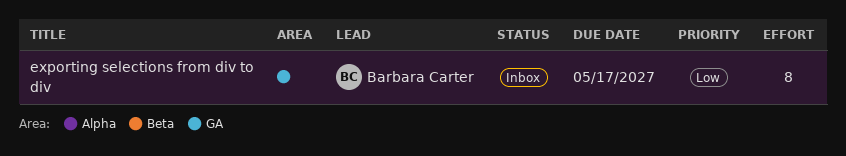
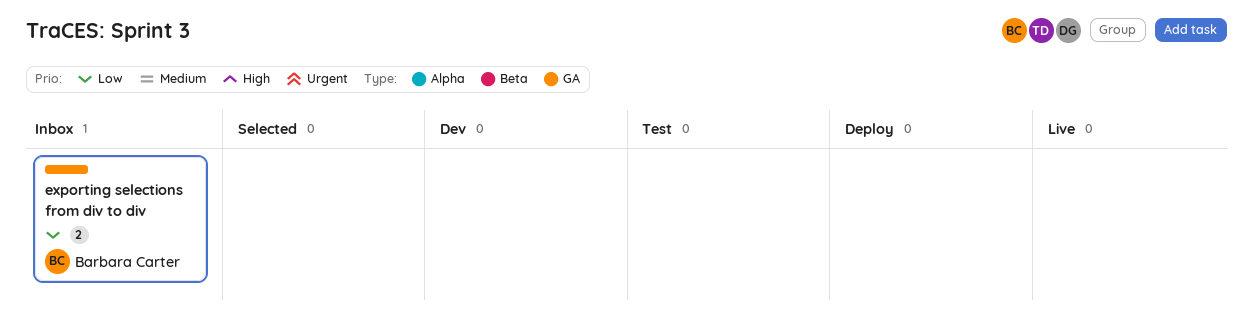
exporting selections from div to div, estimate: 8 -> 2

